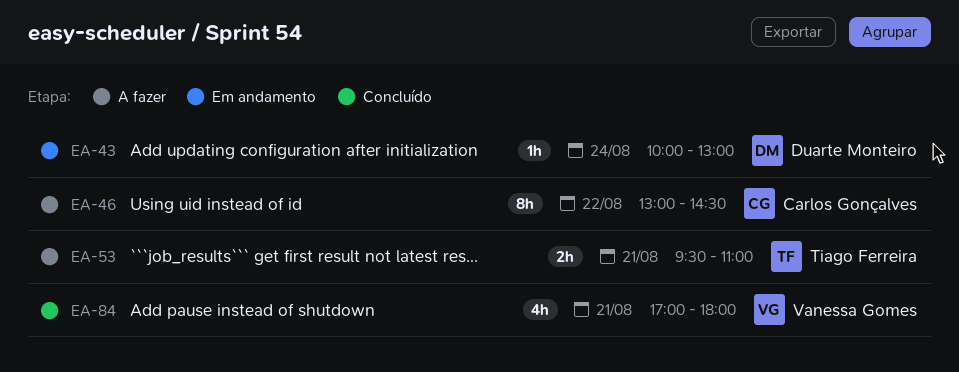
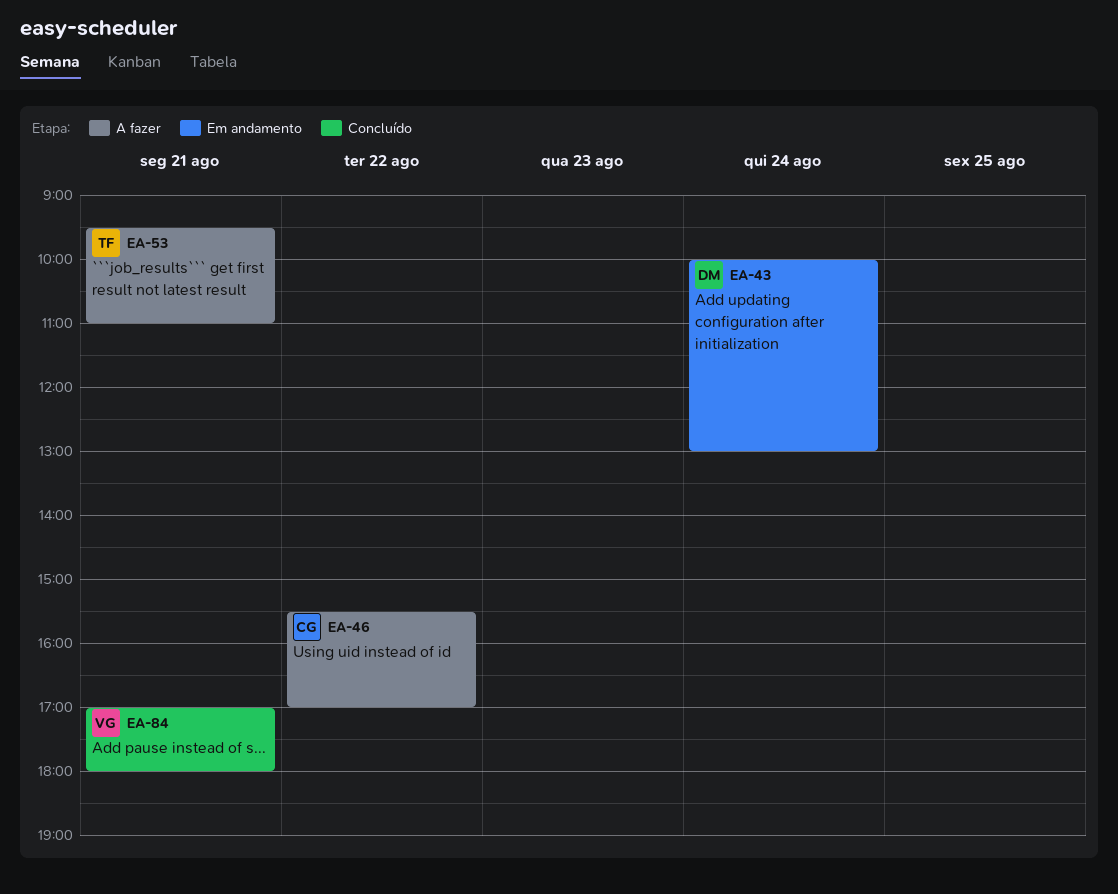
EA-46, begins: 13:00 -> 15:30
EA-46, ends: 14:30 -> 17:00

